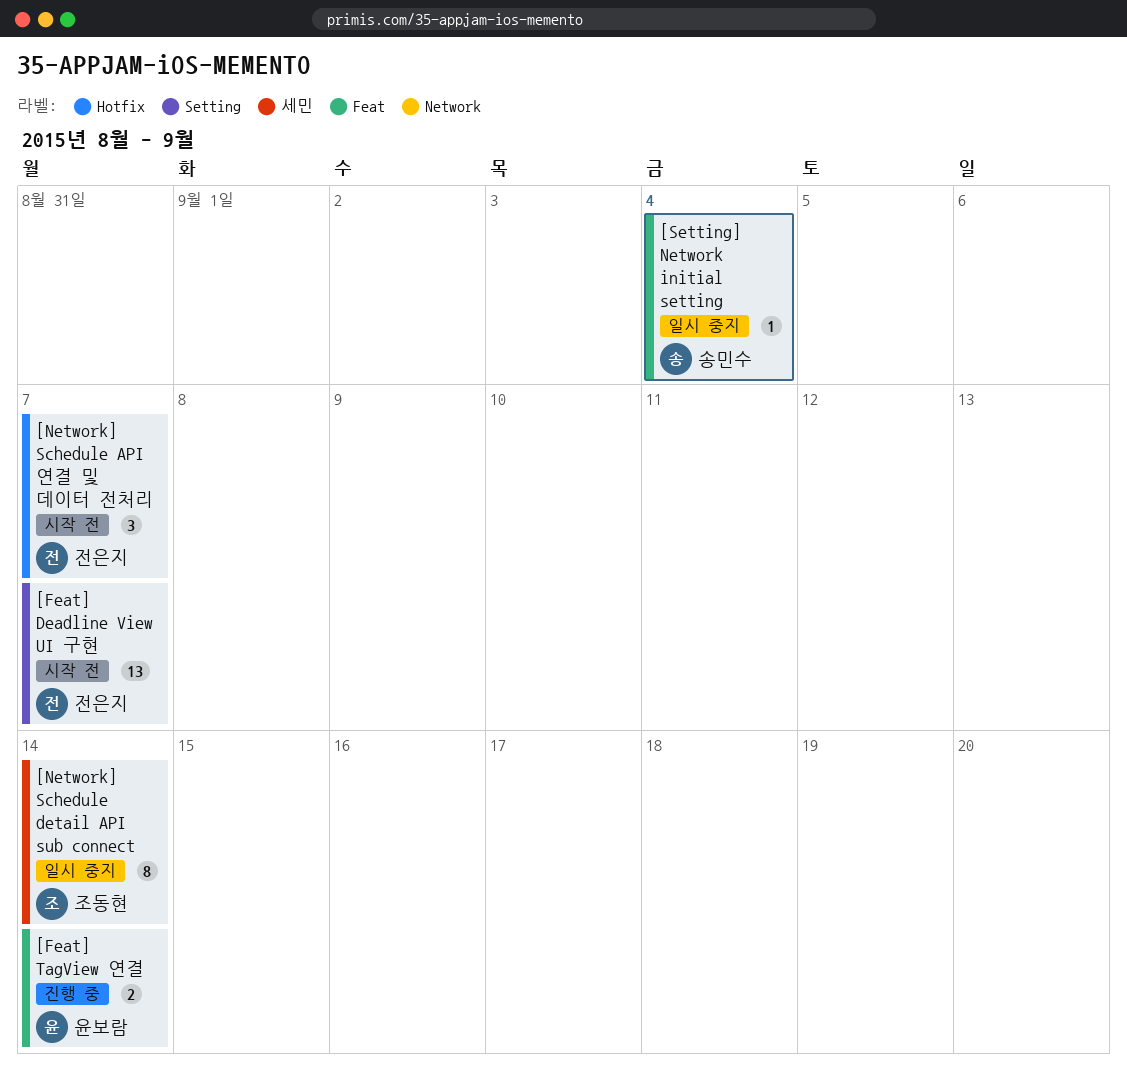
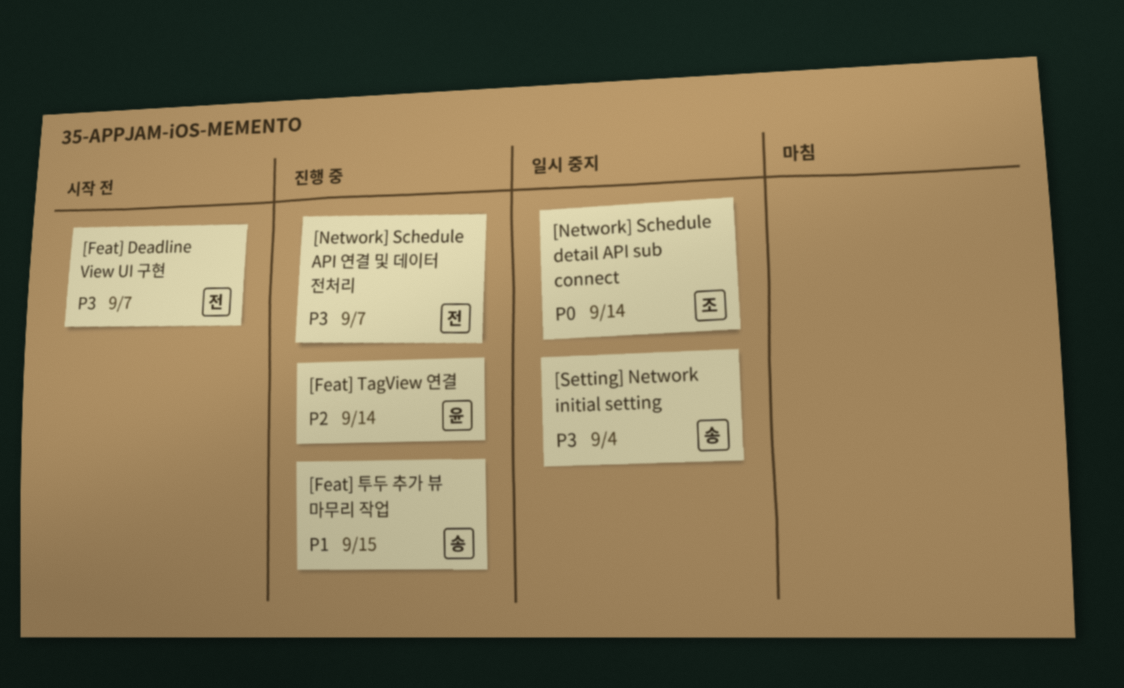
[Feat] 투두 추가 뷰 마무리 작업: none -> present
[Network] Schedule API 연결 및 데이터 전처리, status: 시작 전 -> 진행 중

